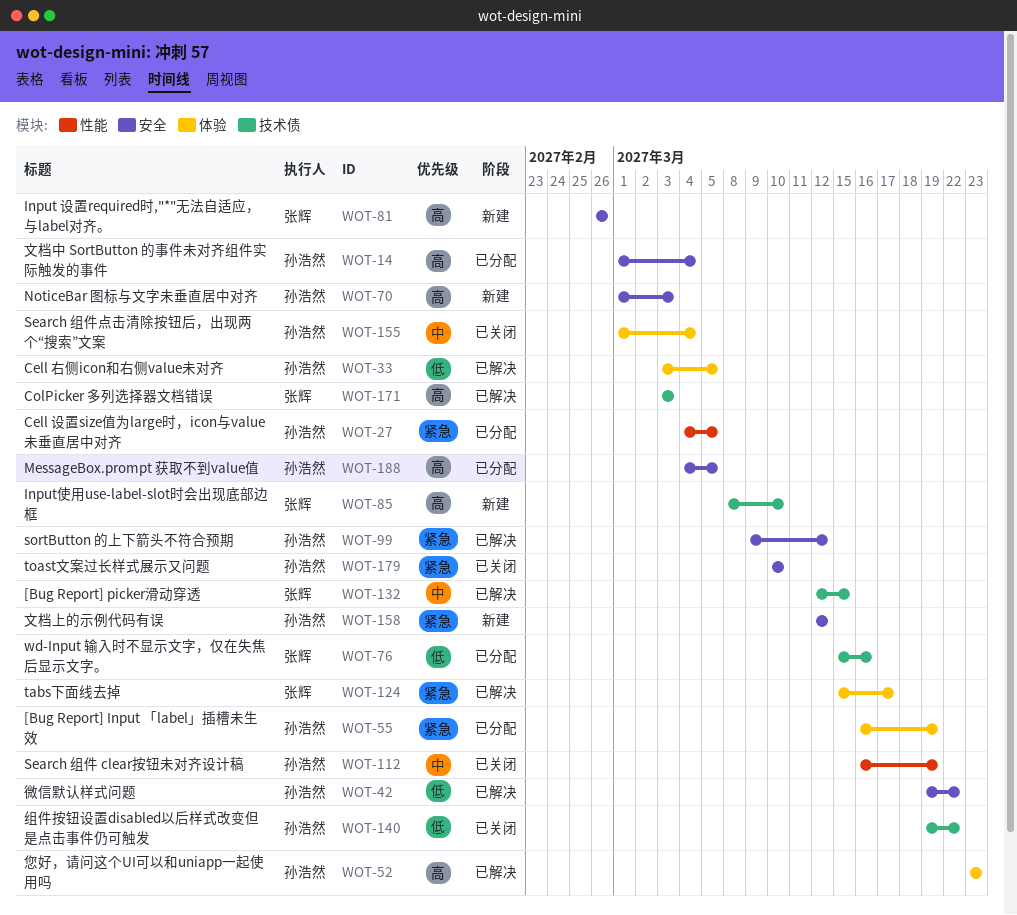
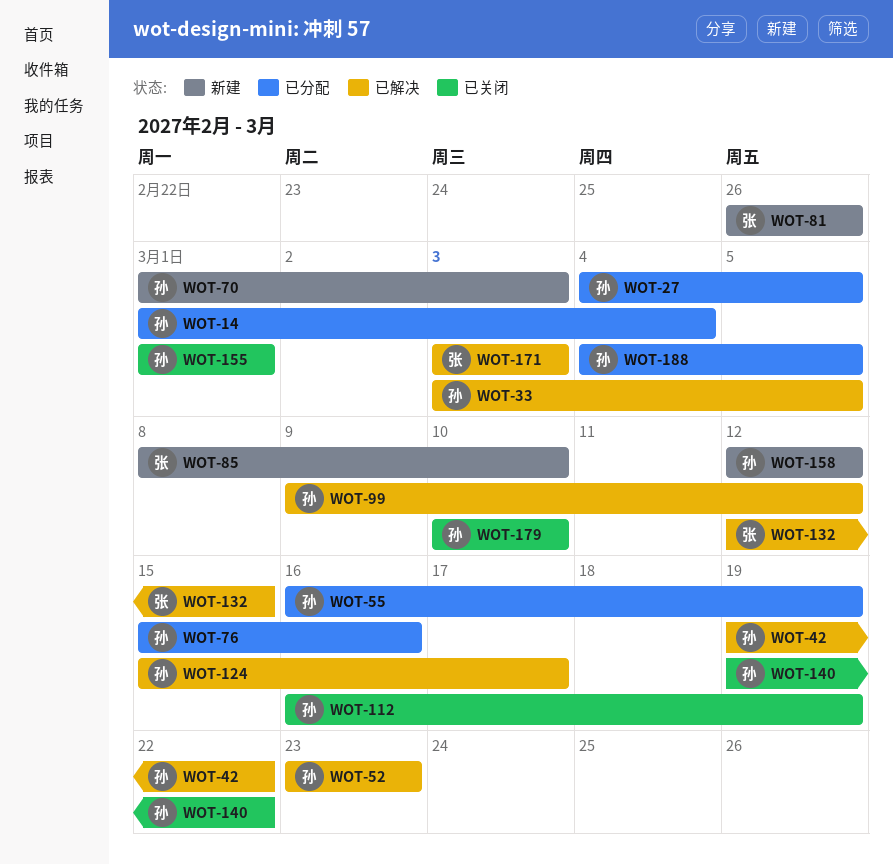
WOT-76, owner: 张辉 -> 孙浩然
WOT-124, owner: 张辉 -> 孙浩然
WOT-155, due: Mar 4 -> Mar 1

